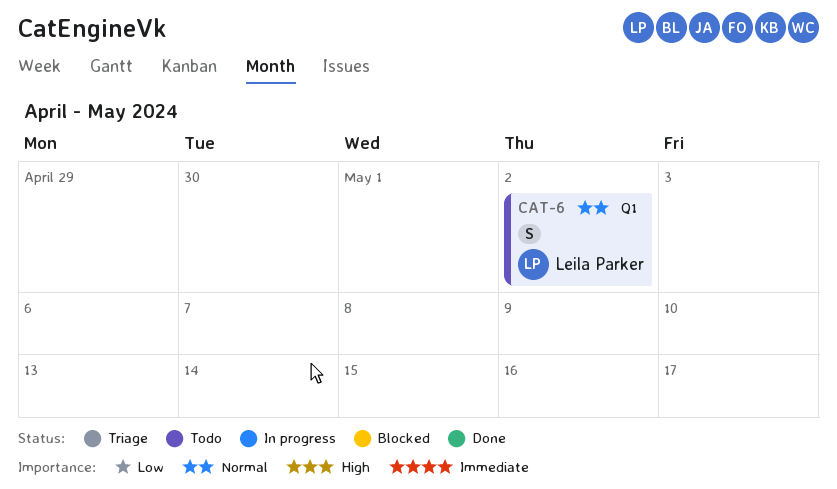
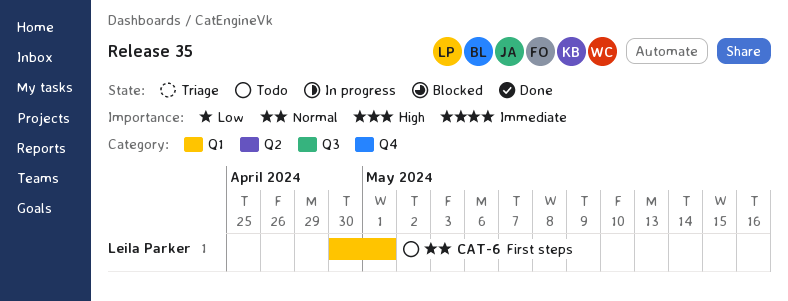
CAT-6, due: May 2 -> May 1

